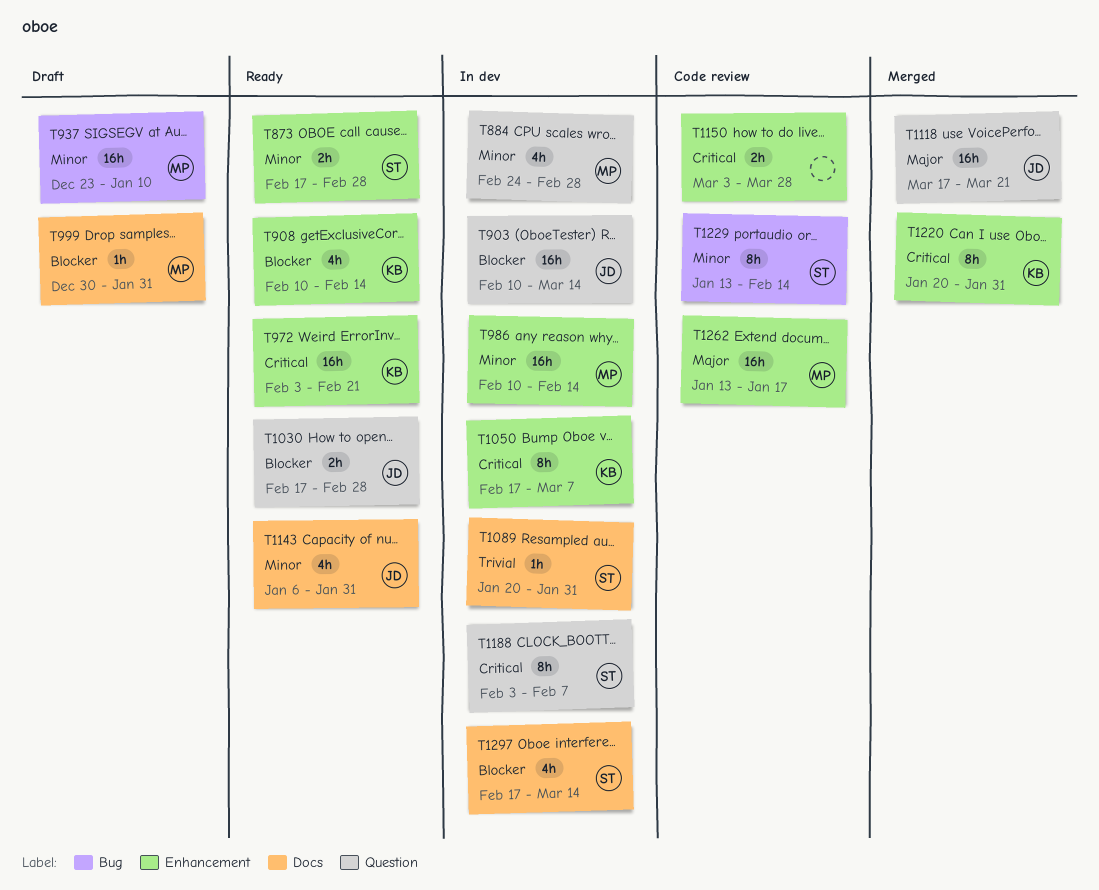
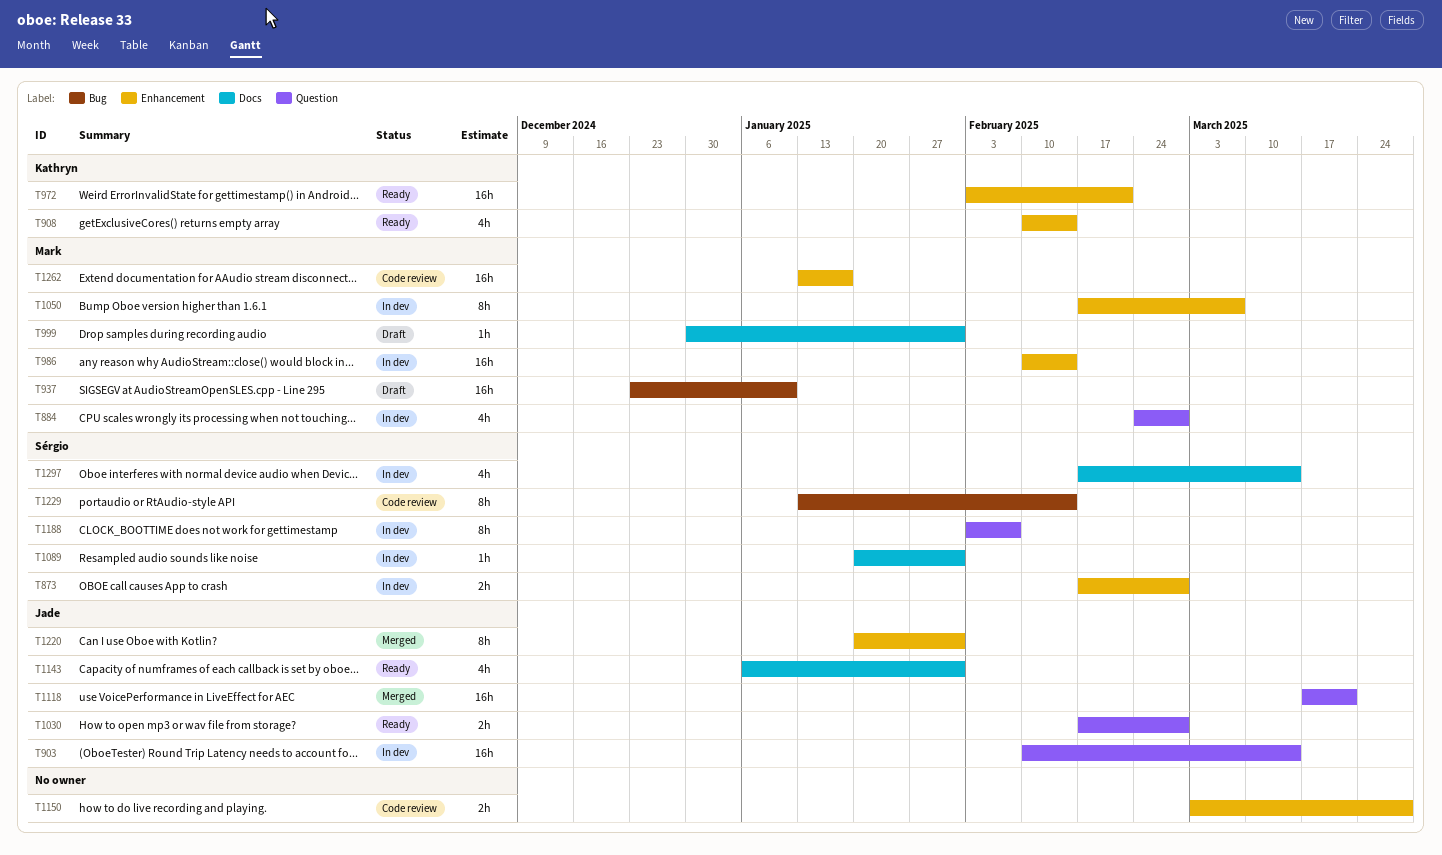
T873, status: Ready -> In dev
T1050, owner: Kathryn -> Mark
T1220, owner: Kathryn -> Jade

